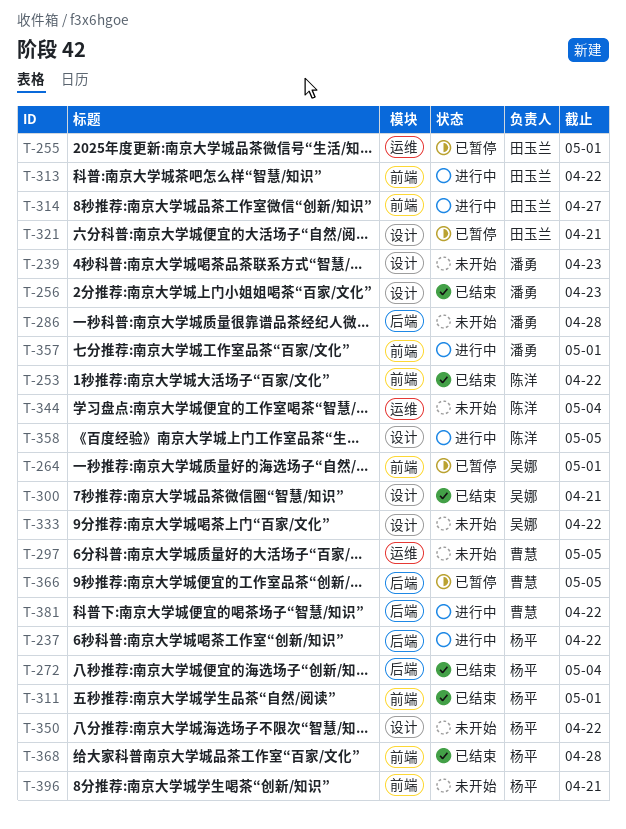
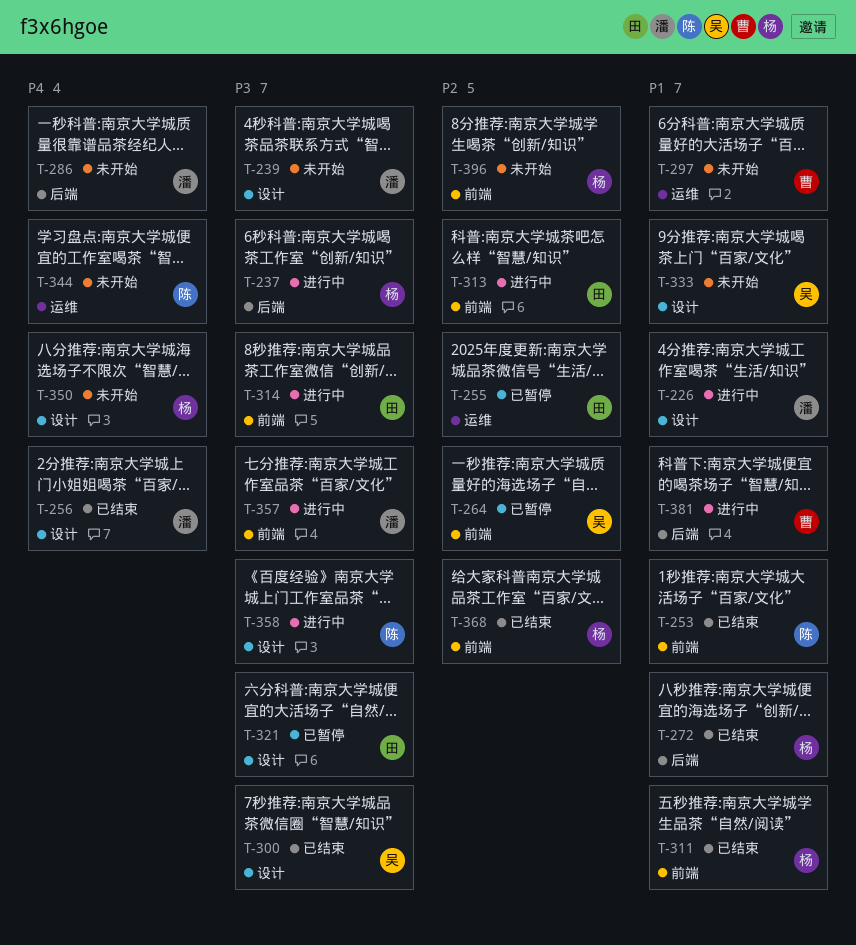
T-226: none -> present
T-366: present -> none

